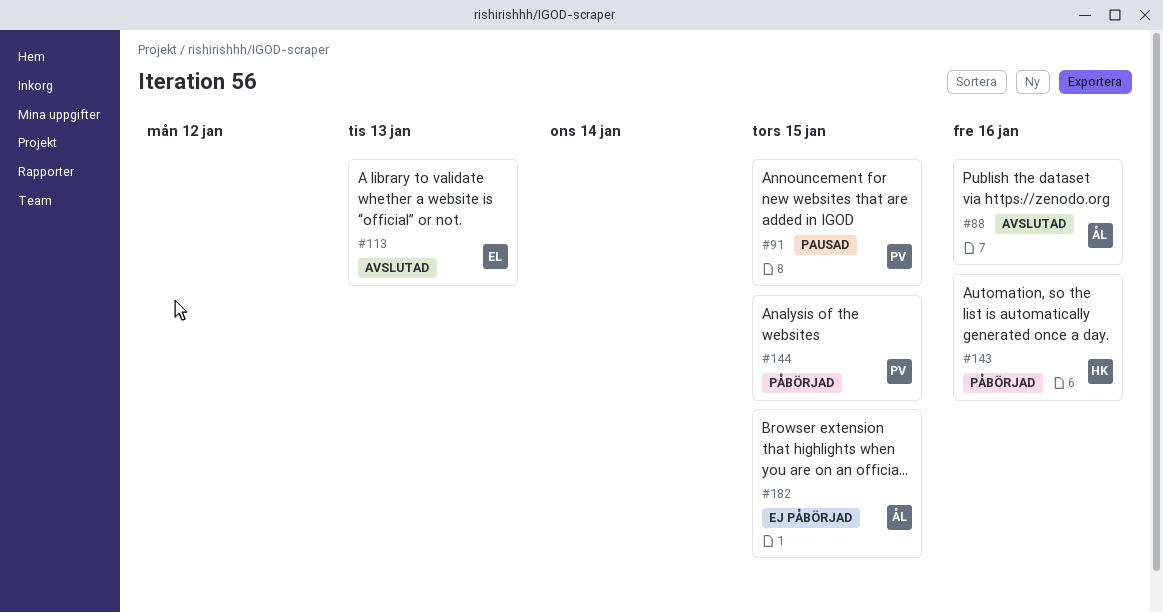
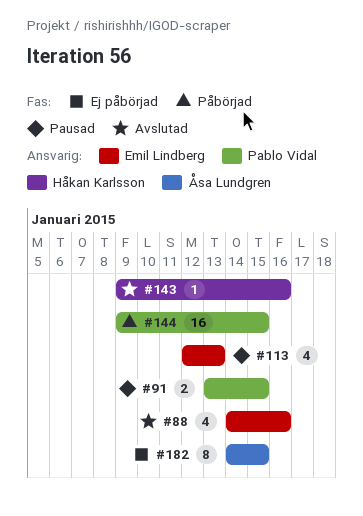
#88, owner: Åsa Lundgren -> Emil Lindberg
#113, status: Avslutad -> Pausad
#143, status: Påbörjad -> Avslutad

